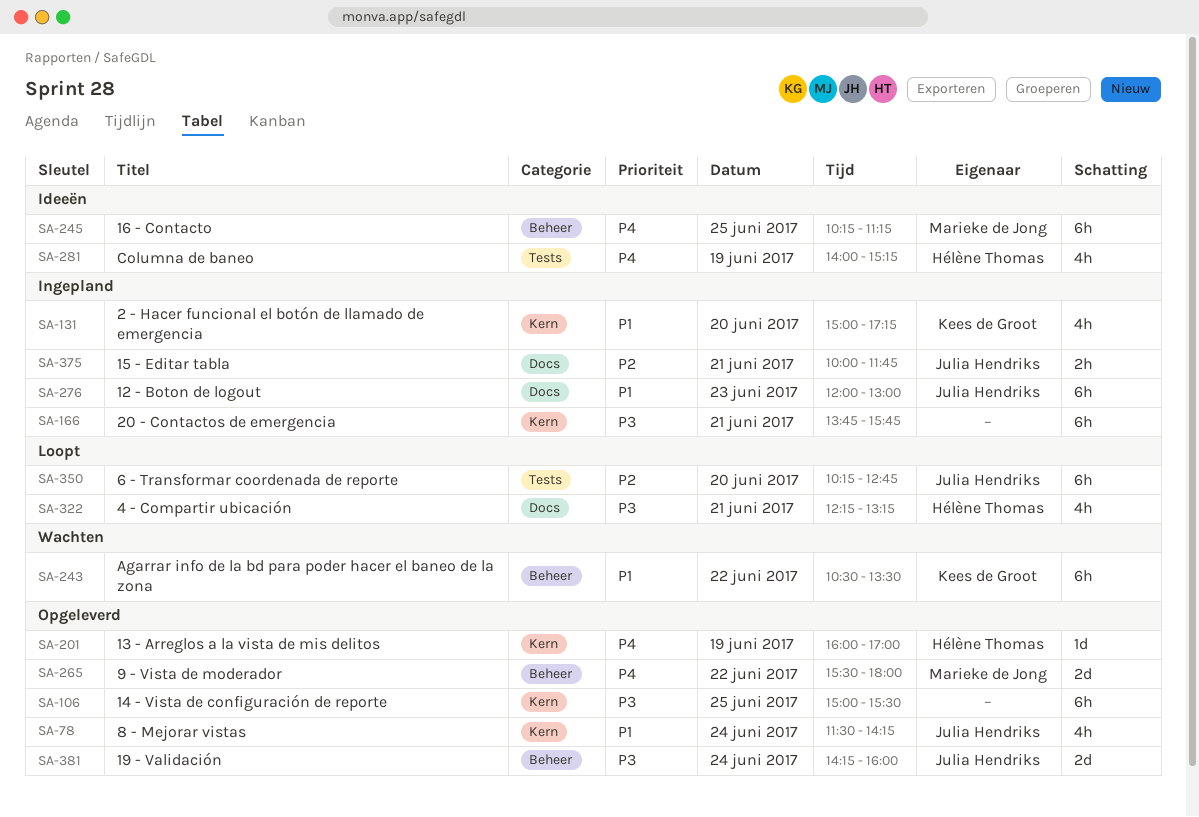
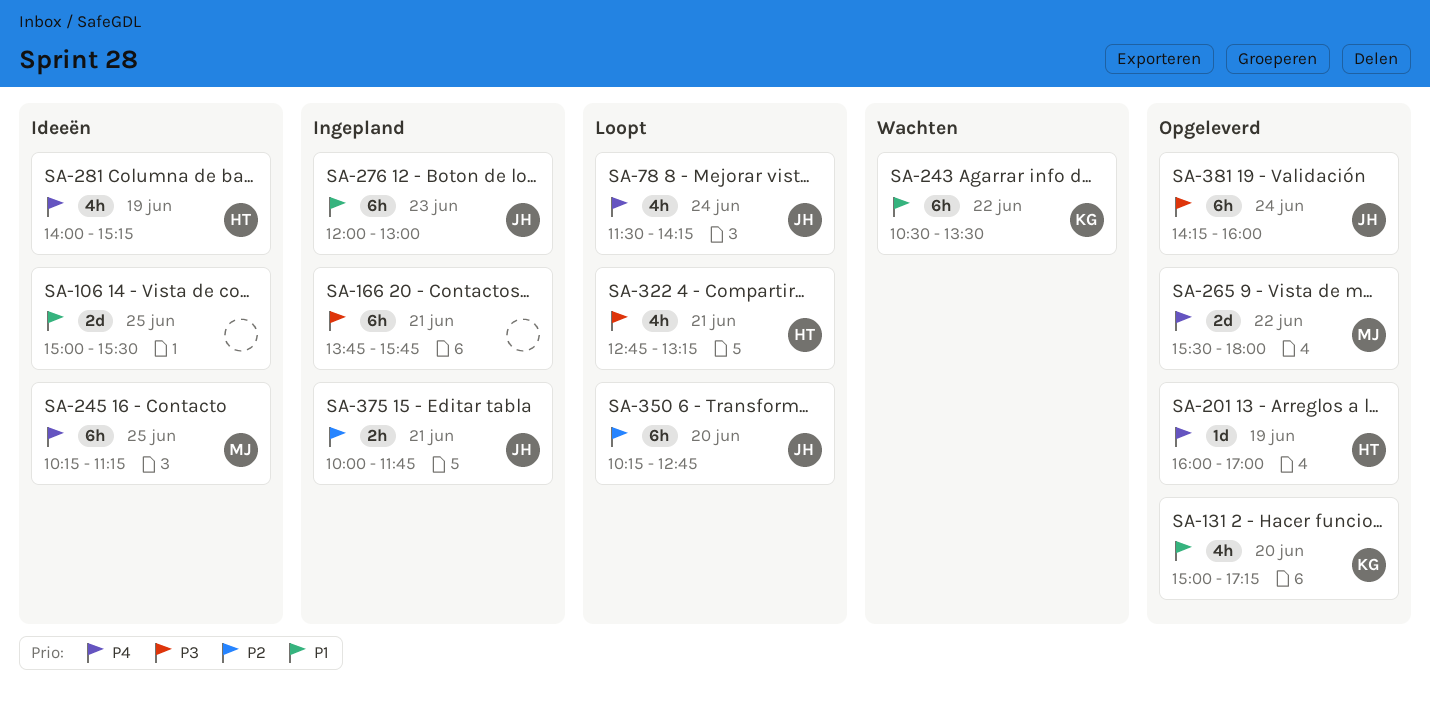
SA-78, status: Opgeleverd -> Loopt
SA-78, priority: P1 -> P4
SA-106, status: Opgeleverd -> Ideeën
SA-106, priority: P3 -> P1
SA-106, estimate: 6h -> 2d
SA-131, status: Ingepland -> Opgeleverd
SA-322, begins: 12:15 -> 12:45
SA-381, estimate: 2d -> 6h

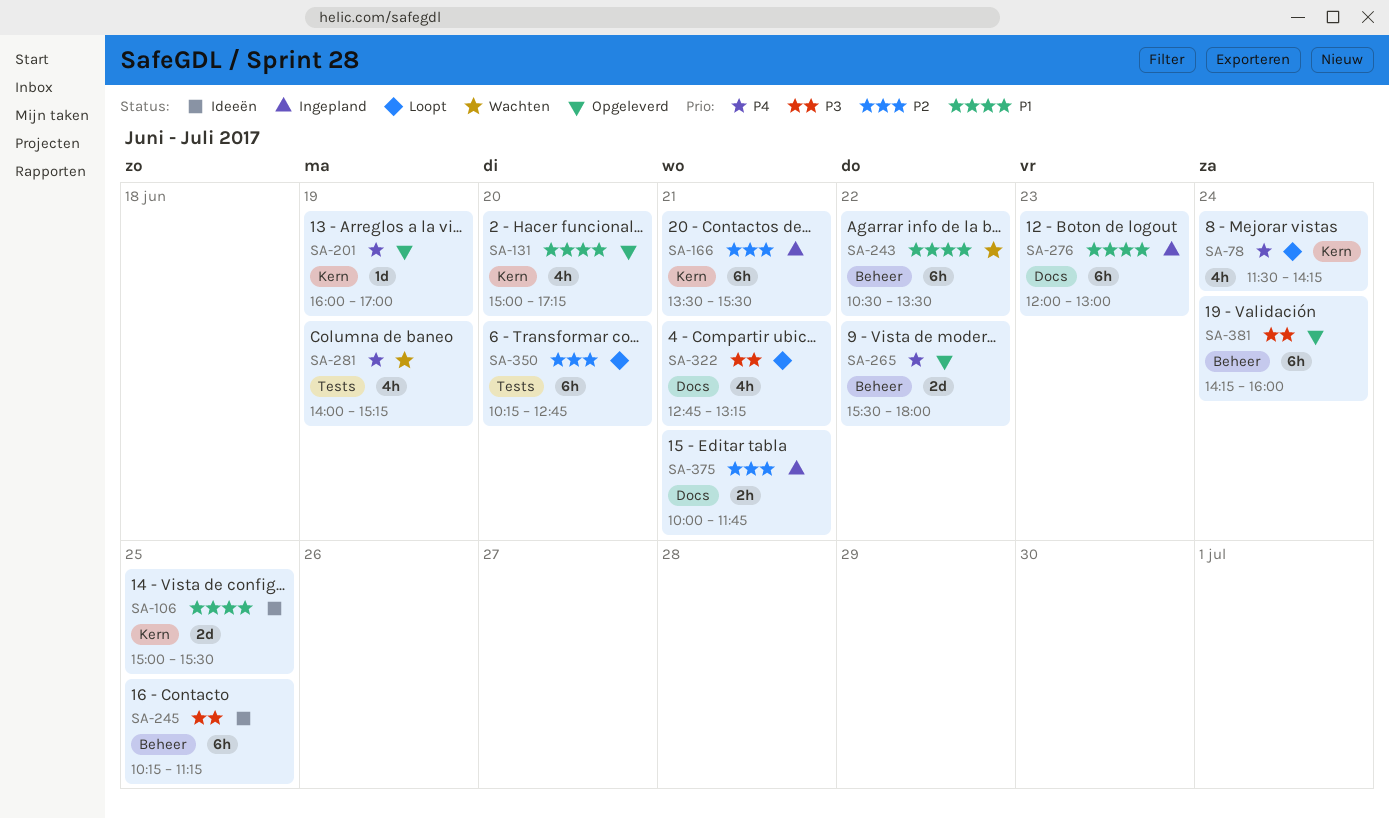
SA-166, priority: P3 -> P2
SA-166, begins: 13:45 -> 13:30
SA-166, ends: 15:45 -> 15:30
SA-245, priority: P4 -> P3
SA-281, status: Ideeën -> Wachten

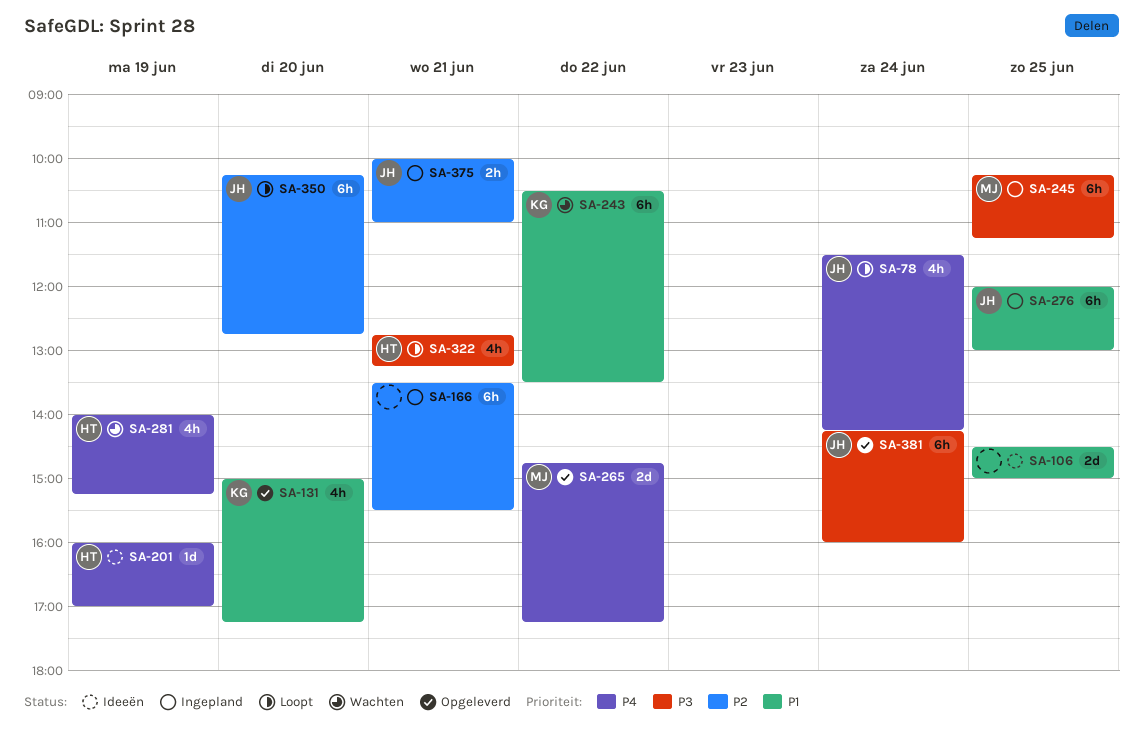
SA-106, begins: 15:00 -> 14:30
SA-106, ends: 15:30 -> 15:00
SA-201, status: Opgeleverd -> Ideeën
SA-245, status: Ideeën -> Ingepland
SA-265, begins: 15:30 -> 14:45
SA-265, ends: 18:00 -> 17:15
SA-276, day: Jun 23 -> Jun 25
SA-375, ends: 11:45 -> 11:00

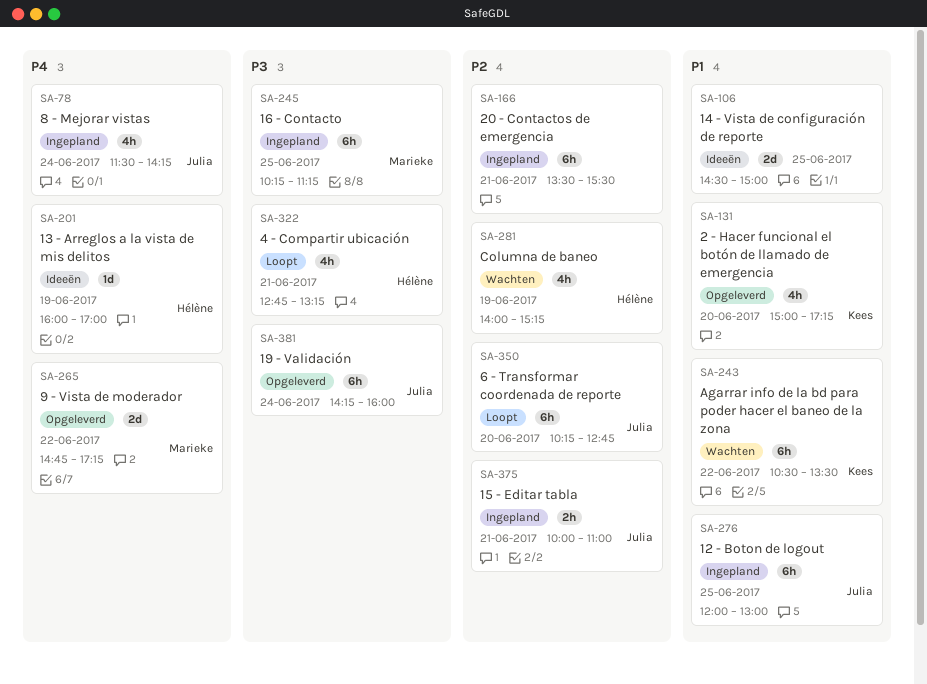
SA-78, status: Loopt -> Ingepland
SA-281, priority: P4 -> P2

